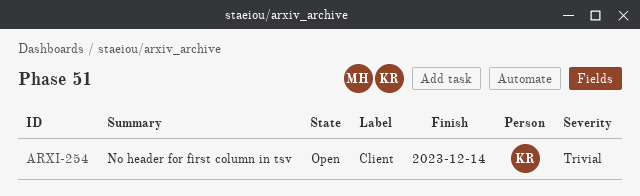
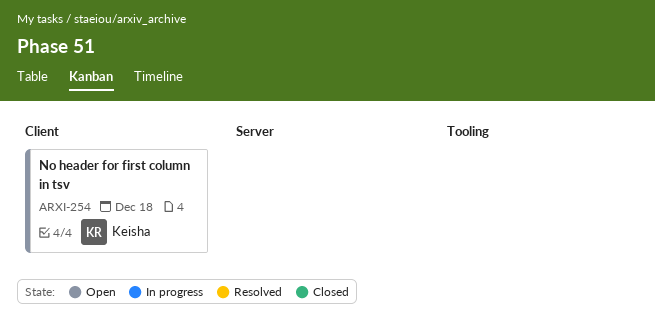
ARXI-254, due: Dec 14 -> Dec 18

